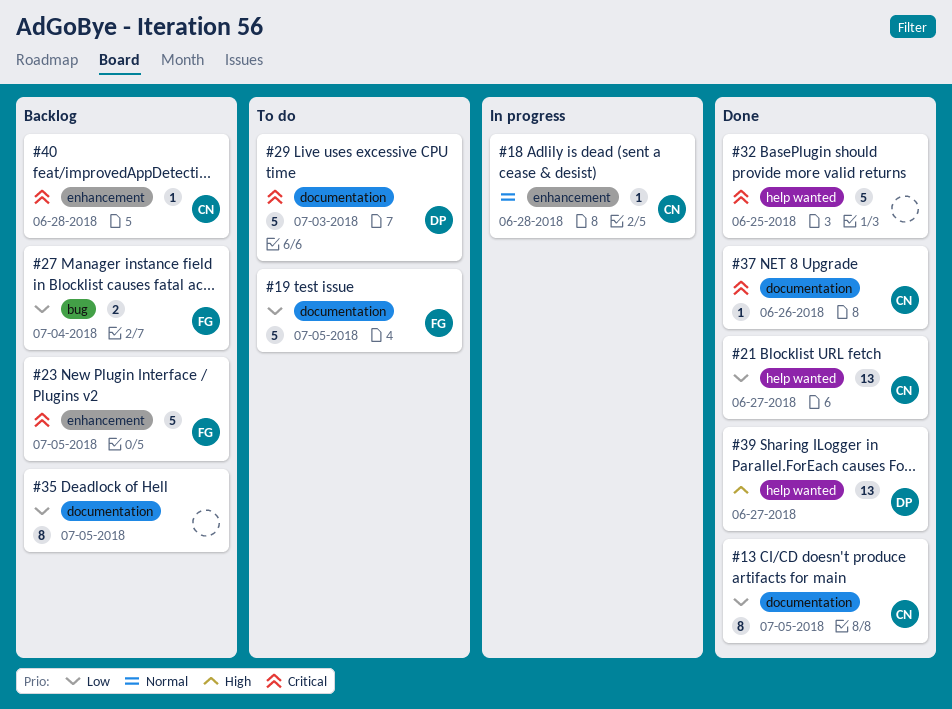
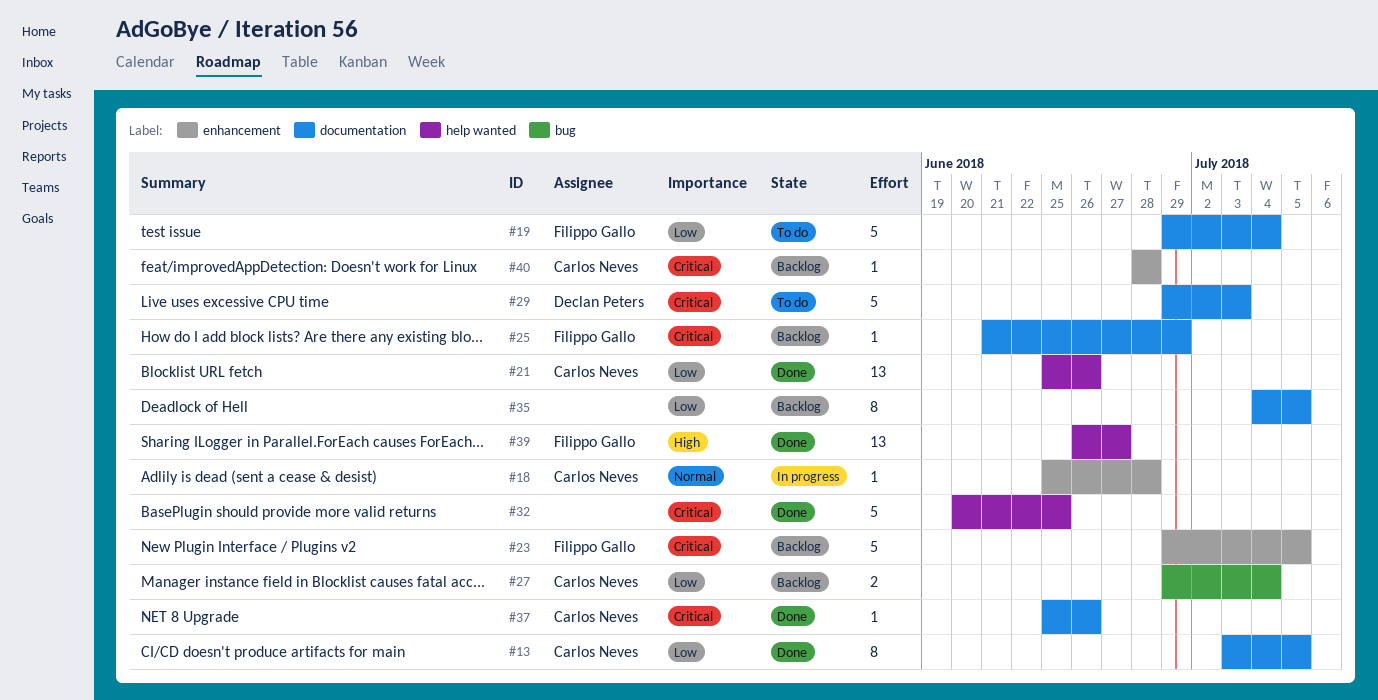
#19, due: Jul 5 -> Jul 4
#21, due: Jun 27 -> Jun 26
#25: none -> present
#27, owner: Filippo Gallo -> Carlos Neves
#39, owner: Declan Peters -> Filippo Gallo

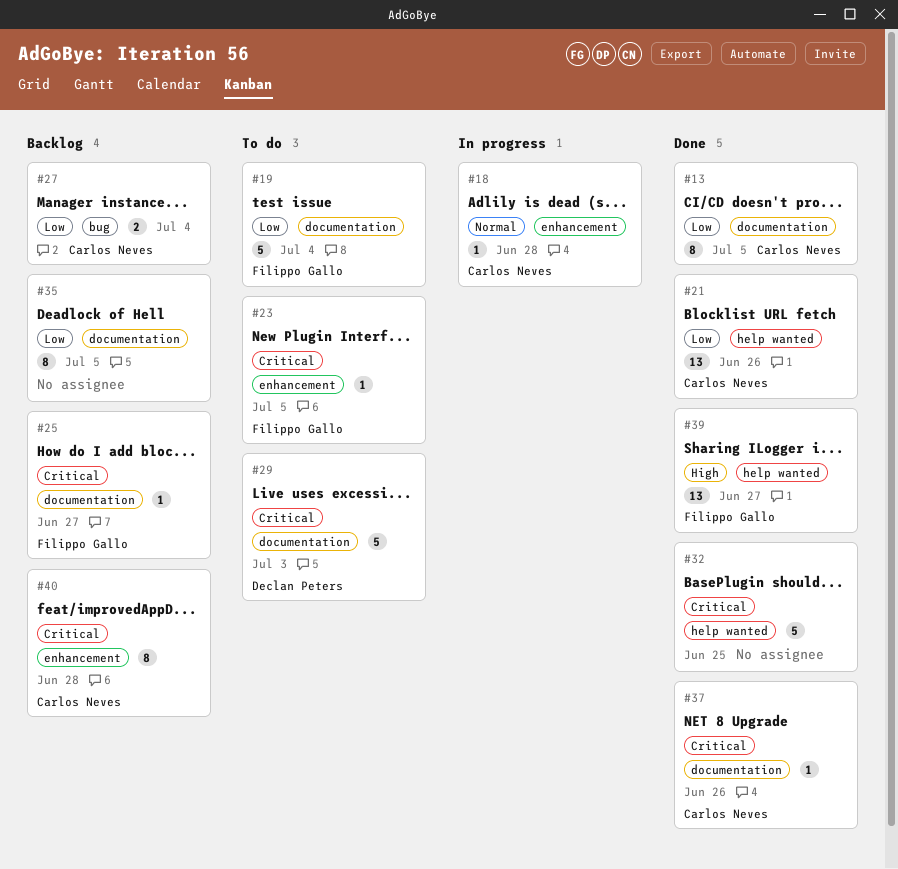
#23, status: Backlog -> To do
#23, estimate: 5 -> 1
#25, due: Jun 29 -> Jun 27
#40, estimate: 1 -> 8

